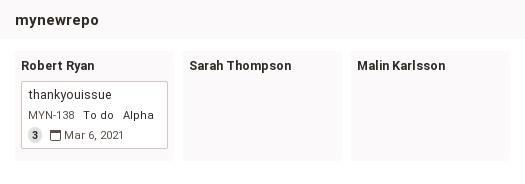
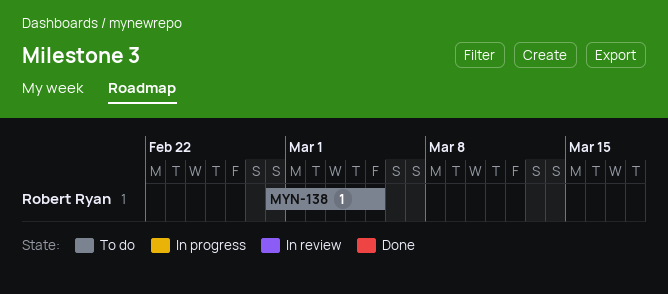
MYN-138, estimate: 3 -> 1
MYN-138, due: Mar 6 -> Mar 5

